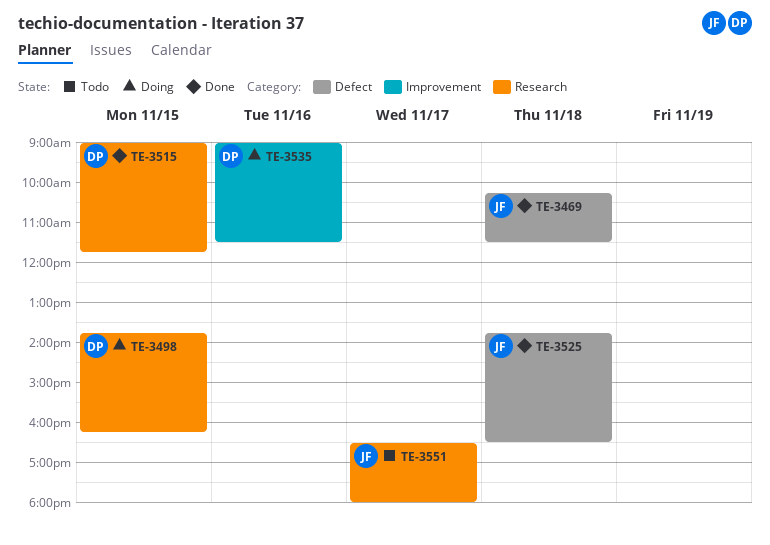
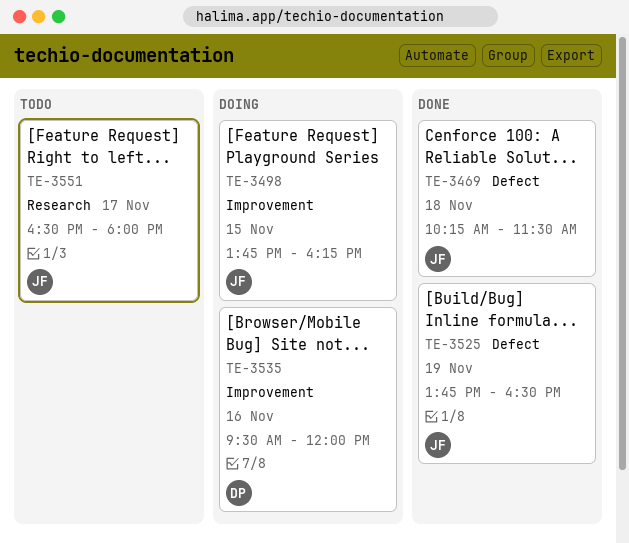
TE-3498, owner: DP -> JF
TE-3498, label: Research -> Improvement
TE-3515: present -> none
TE-3525, day: Nov 18 -> Nov 19
TE-3535, begins: 09:00 -> 09:30
TE-3535, ends: 11:30 -> 12:00

